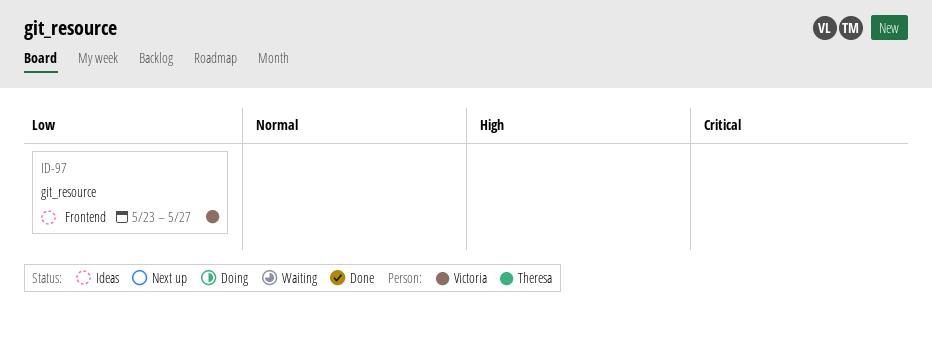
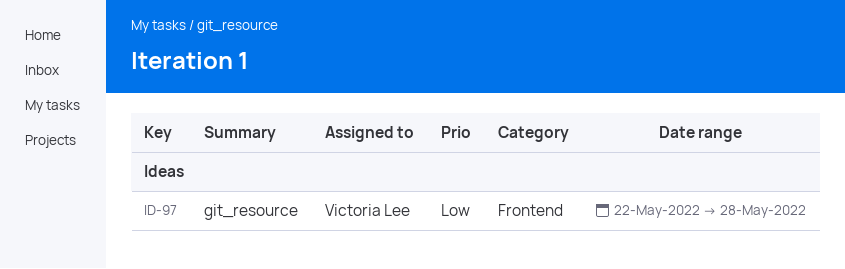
ID-97, start: May 23 -> May 22
ID-97, due: May 27 -> May 28

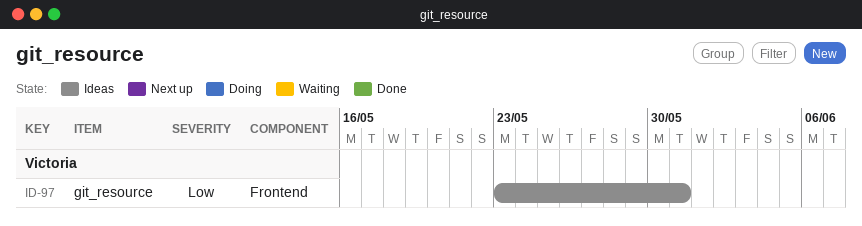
ID-97, start: May 22 -> May 23
ID-97, due: May 28 -> May 31

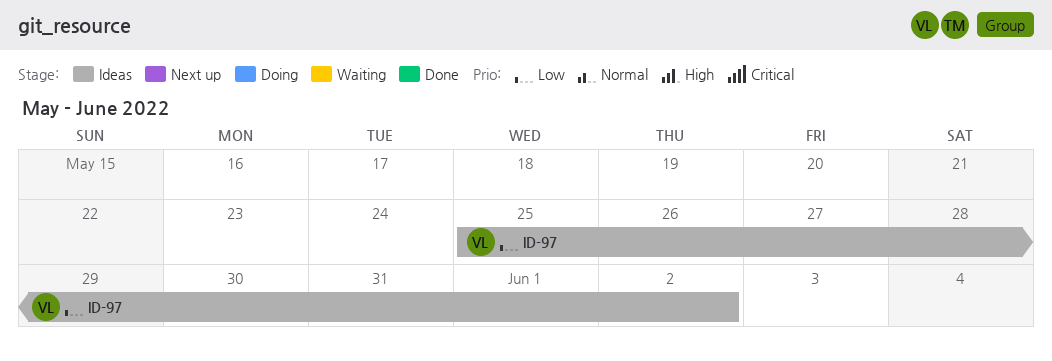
ID-97, start: May 23 -> May 25
ID-97, due: May 31 -> Jun 2

